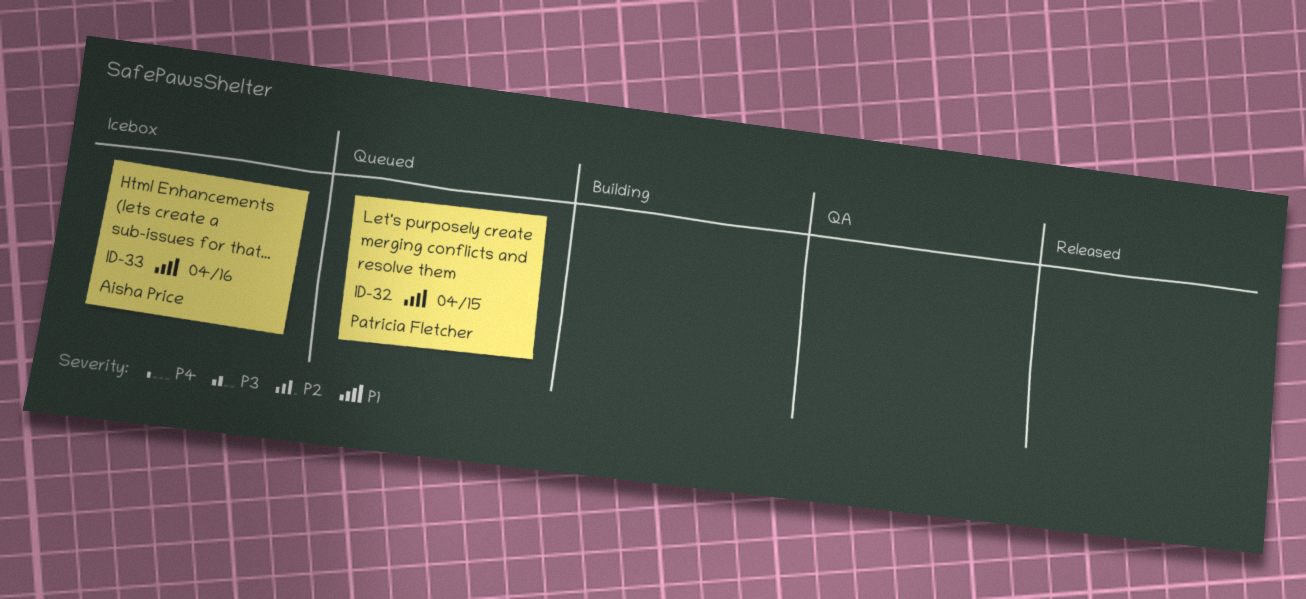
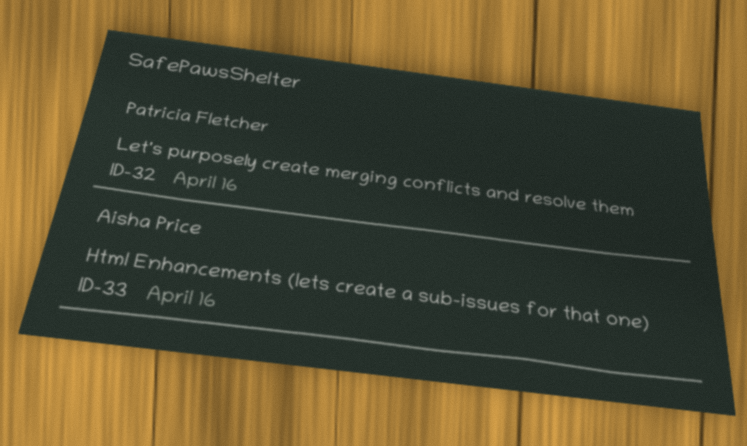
ID-32, due: Apr 15 -> Apr 16

